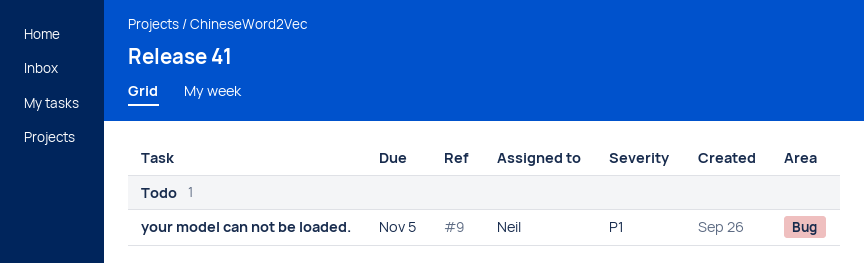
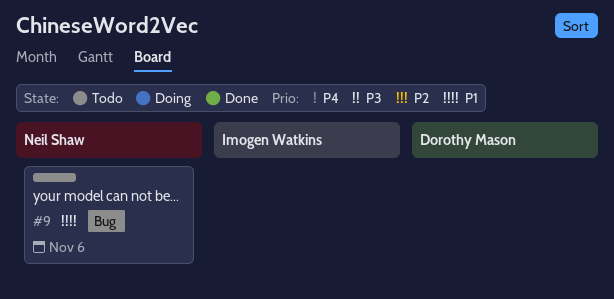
#9, due: Nov 5 -> Nov 6

